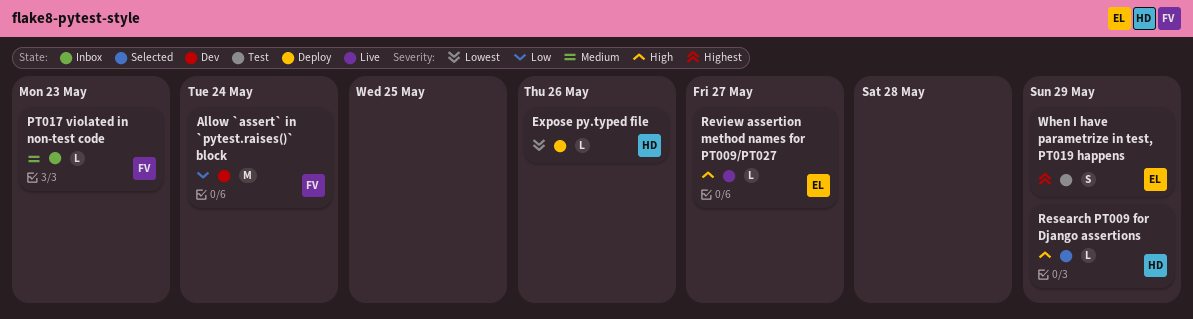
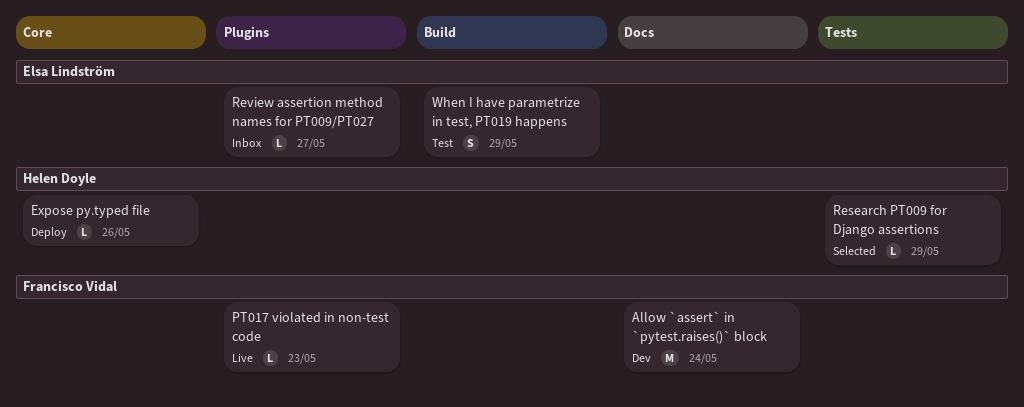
PT017 violated in non-test code, status: Inbox -> Live
Review assertion method names for PT009/PT027, status: Live -> Inbox

